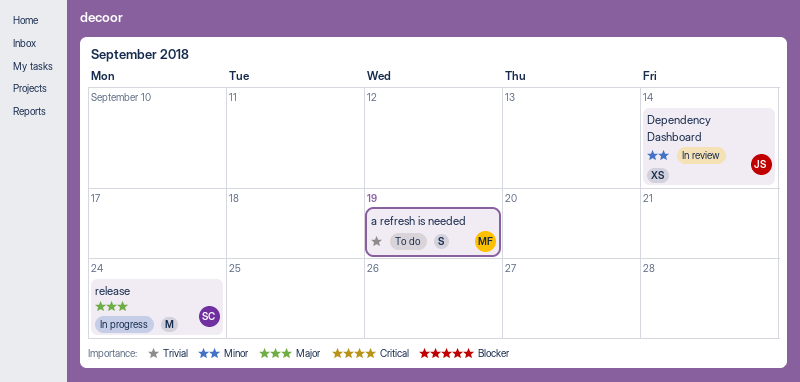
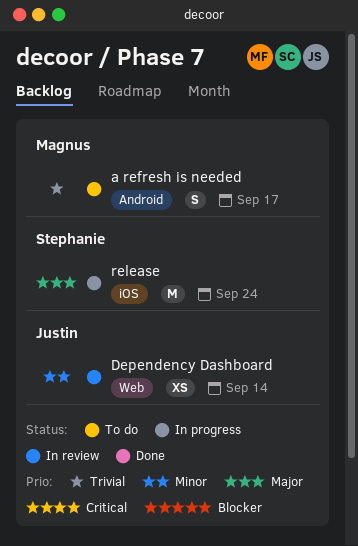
a refresh is needed, due: Sep 19 -> Sep 17

